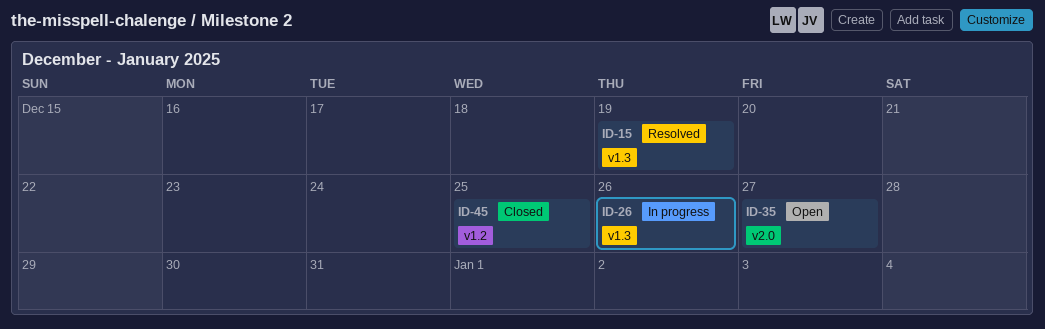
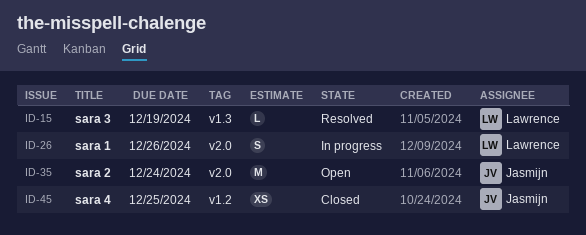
ID-26, label: v1.3 -> v2.0
ID-35, due: Dec 27 -> Dec 24

